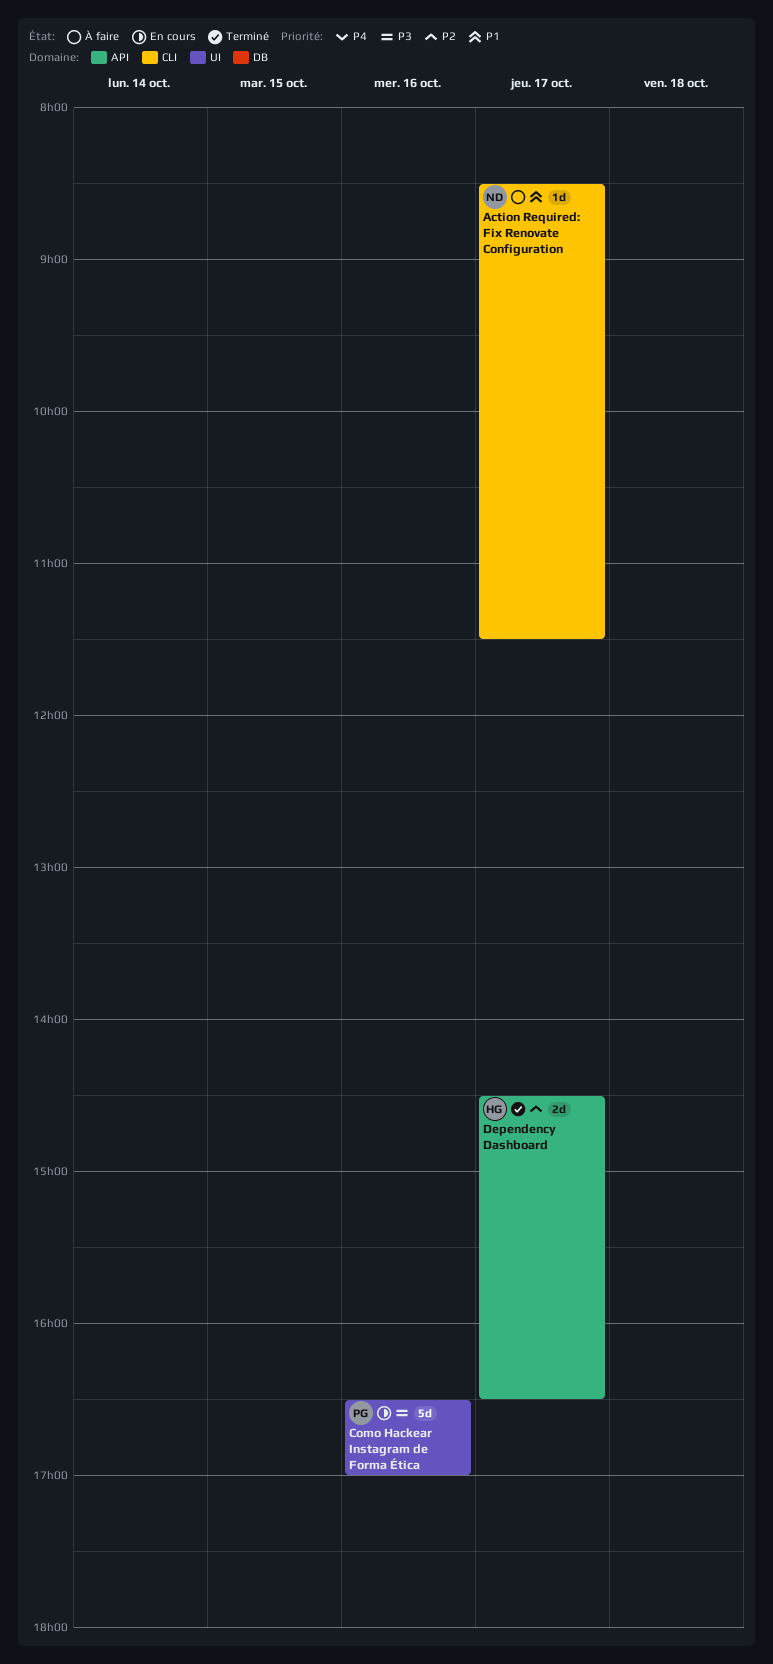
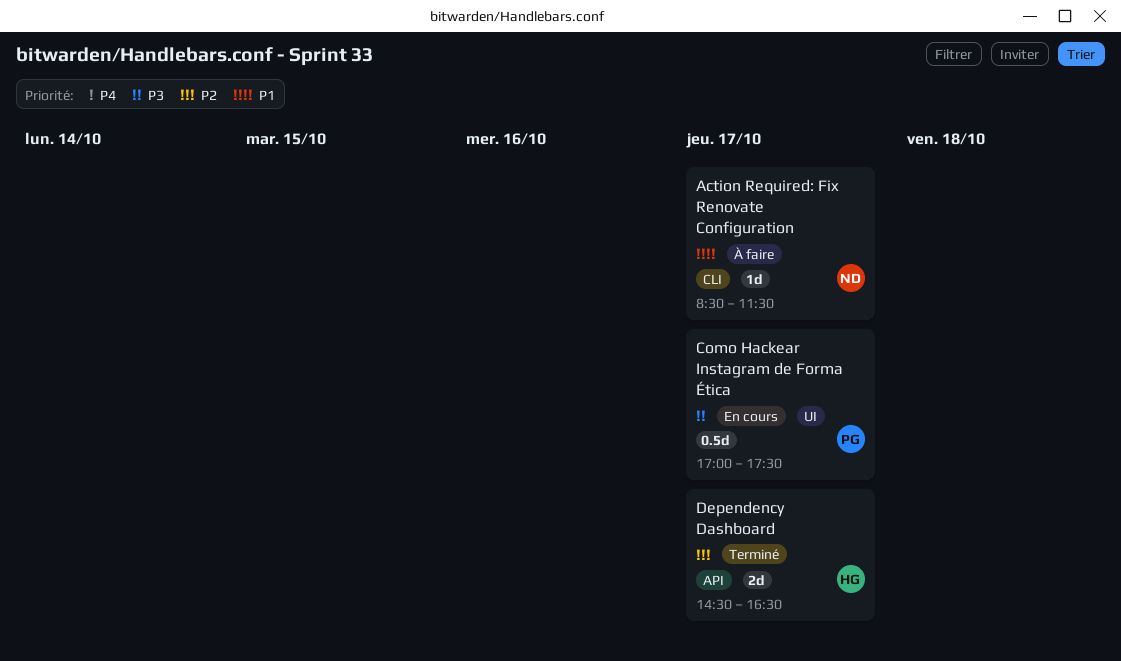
Como Hackear Instagram de Forma Ética, estimate: 5d -> 0.5d
Como Hackear Instagram de Forma Ética, day: Oct 16 -> Oct 17
Como Hackear Instagram de Forma Ética, begins: 16:30 -> 17:00
Como Hackear Instagram de Forma Ética, ends: 17:00 -> 17:30

